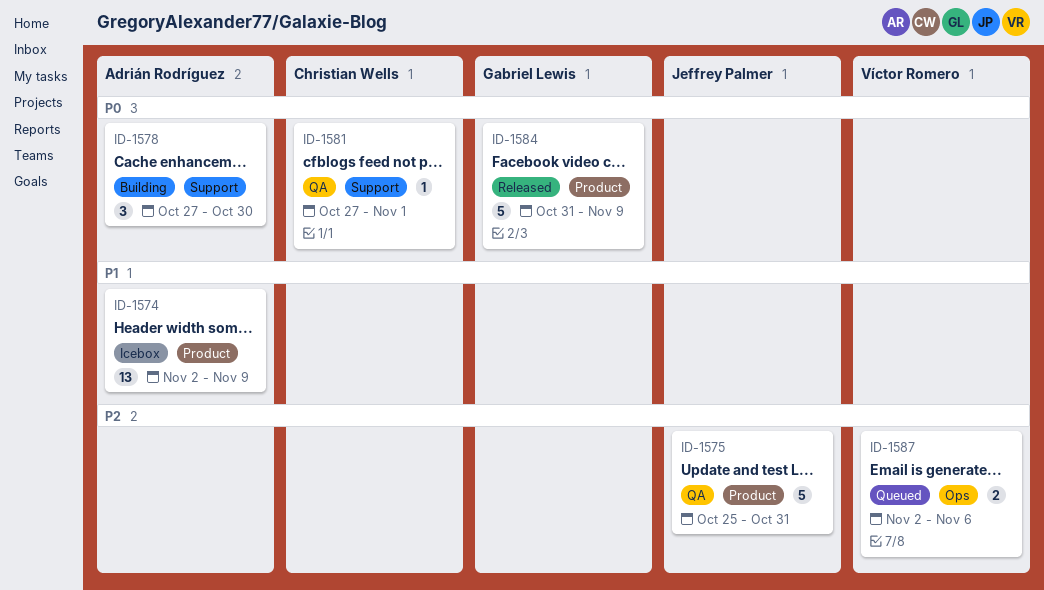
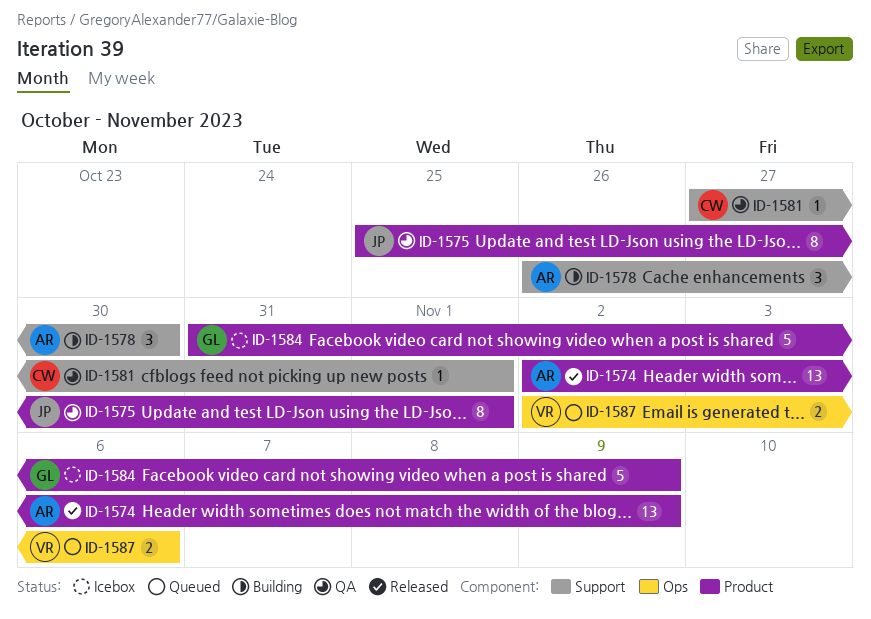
ID-1574, status: Icebox -> Released
ID-1575, estimate: 5 -> 8
ID-1575, due: Oct 31 -> Nov 1
ID-1578, start: Oct 27 -> Oct 26
ID-1584, status: Released -> Icebox

